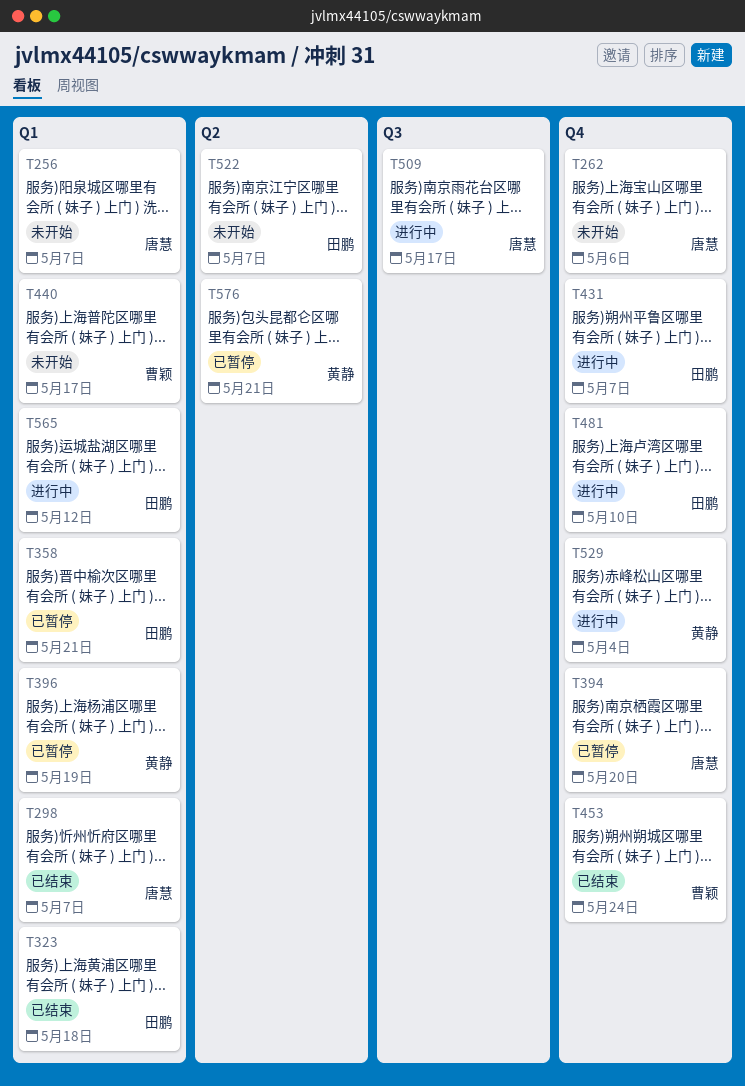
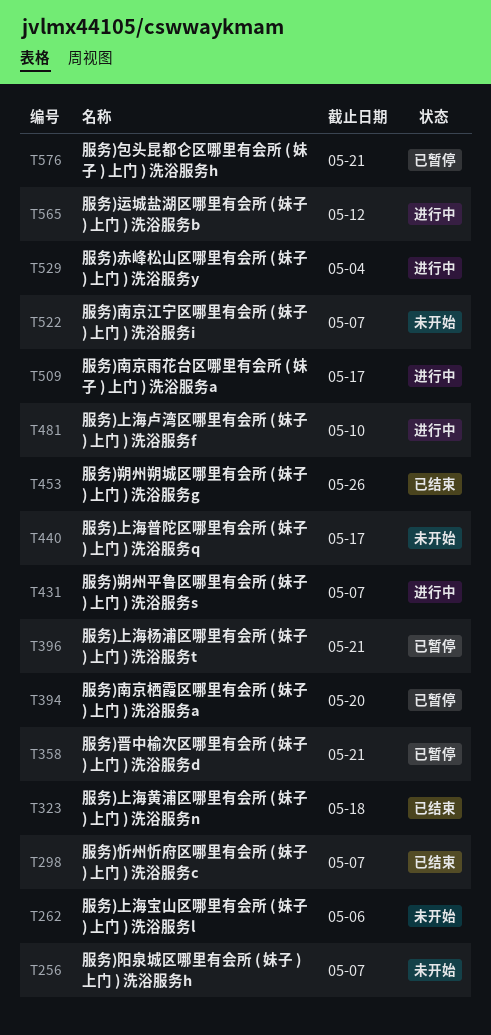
T396, due: May 19 -> May 21
T453, due: May 24 -> May 26

